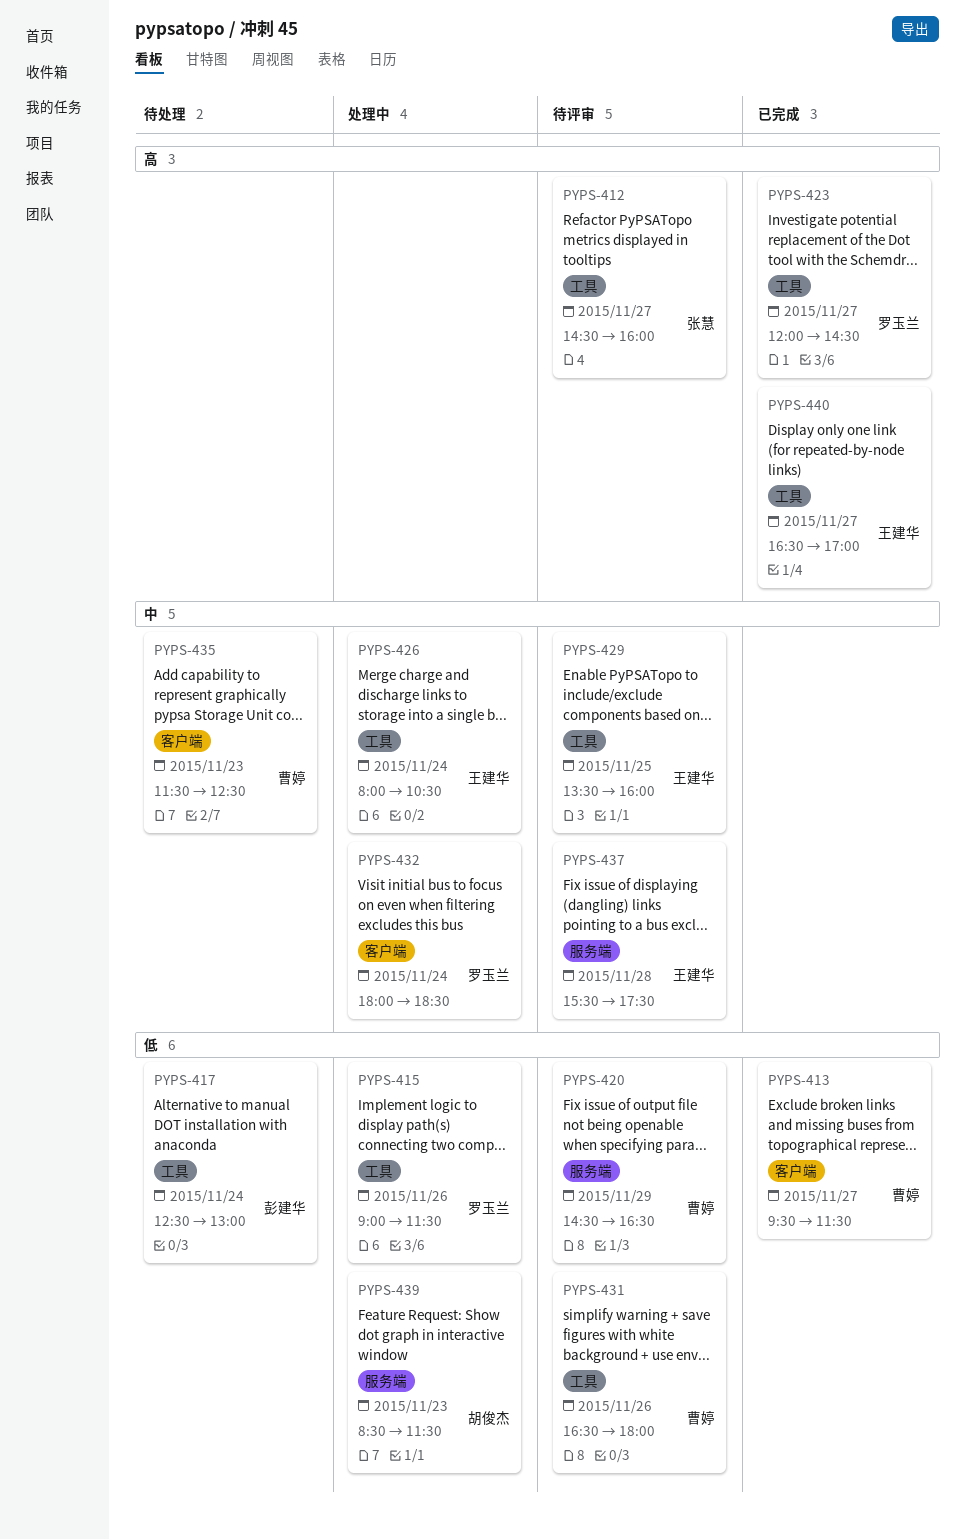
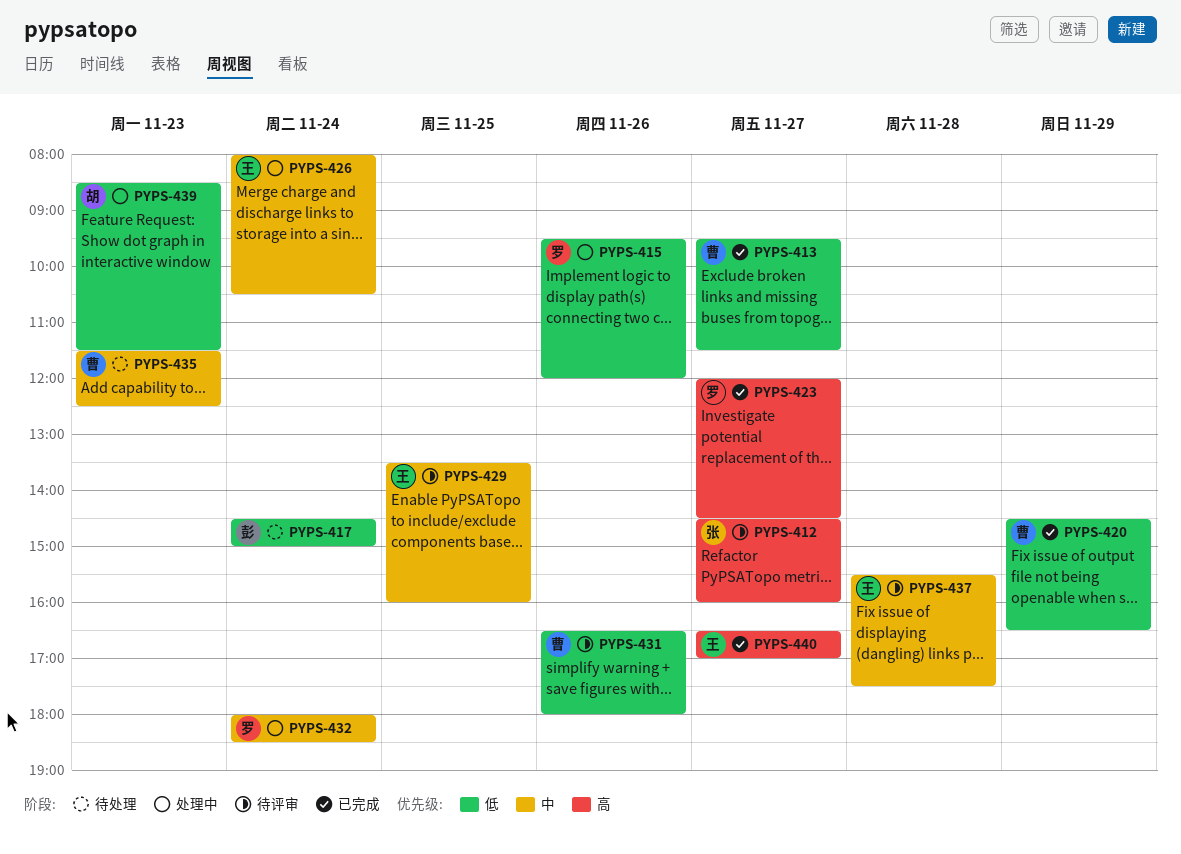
PYPS-415, begins: 09:00 -> 09:30
PYPS-415, ends: 11:30 -> 12:00
PYPS-417, begins: 12:30 -> 14:30
PYPS-417, ends: 13:00 -> 15:00
PYPS-420, status: 待评审 -> 已完成

